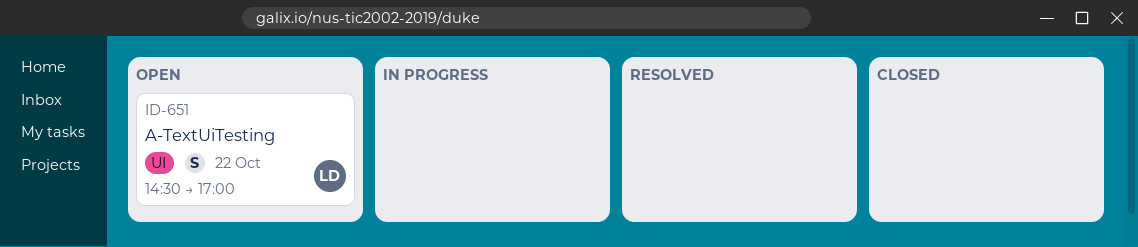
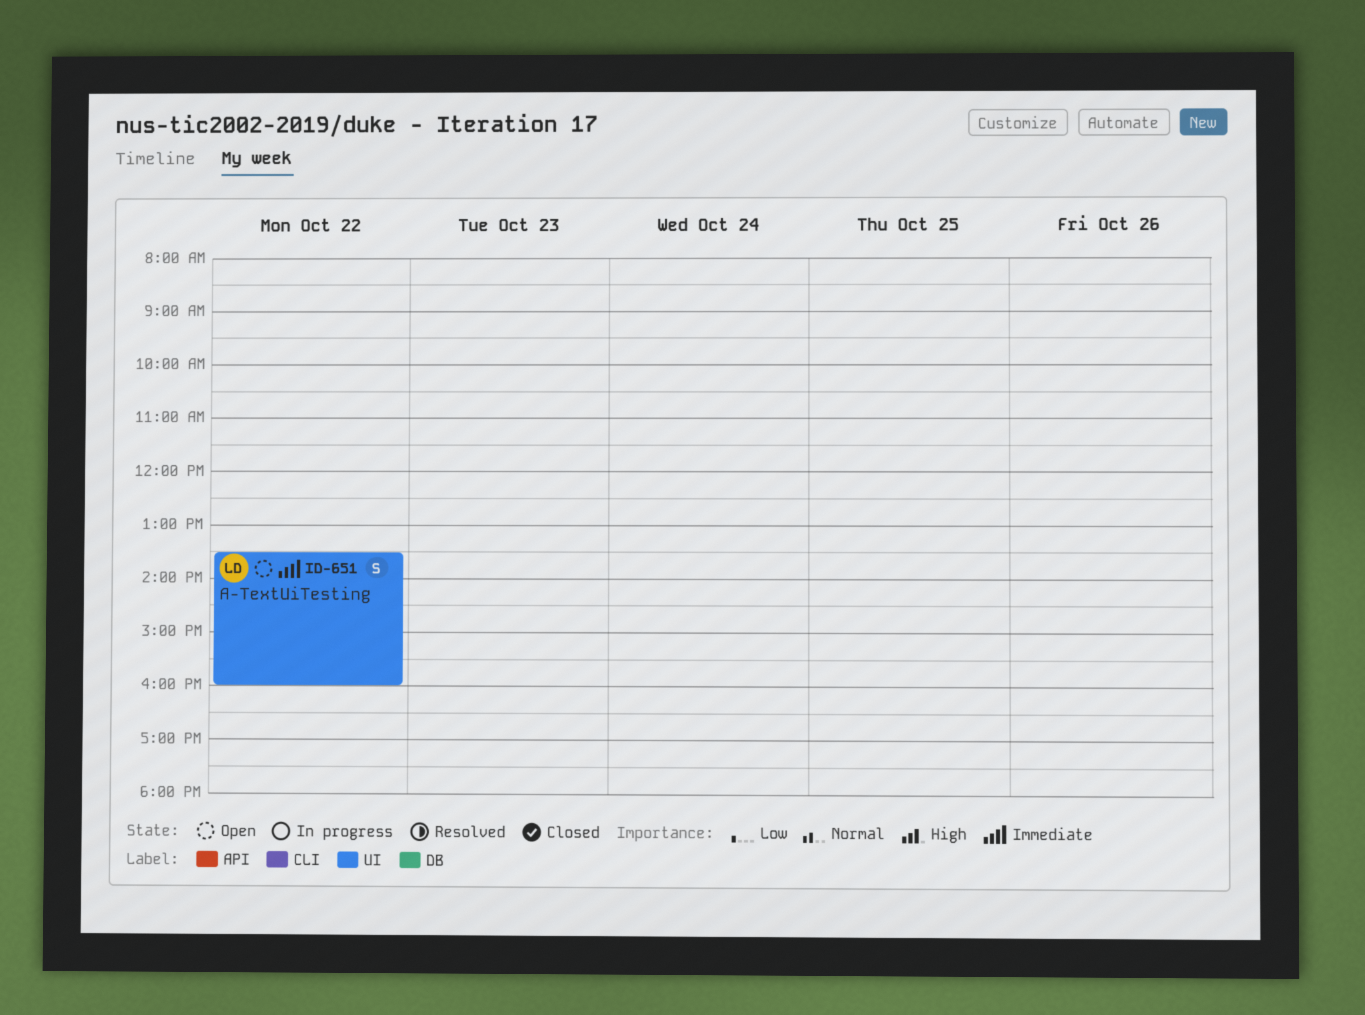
ID-651, begins: 14:30 -> 13:30
ID-651, ends: 17:00 -> 16:00

